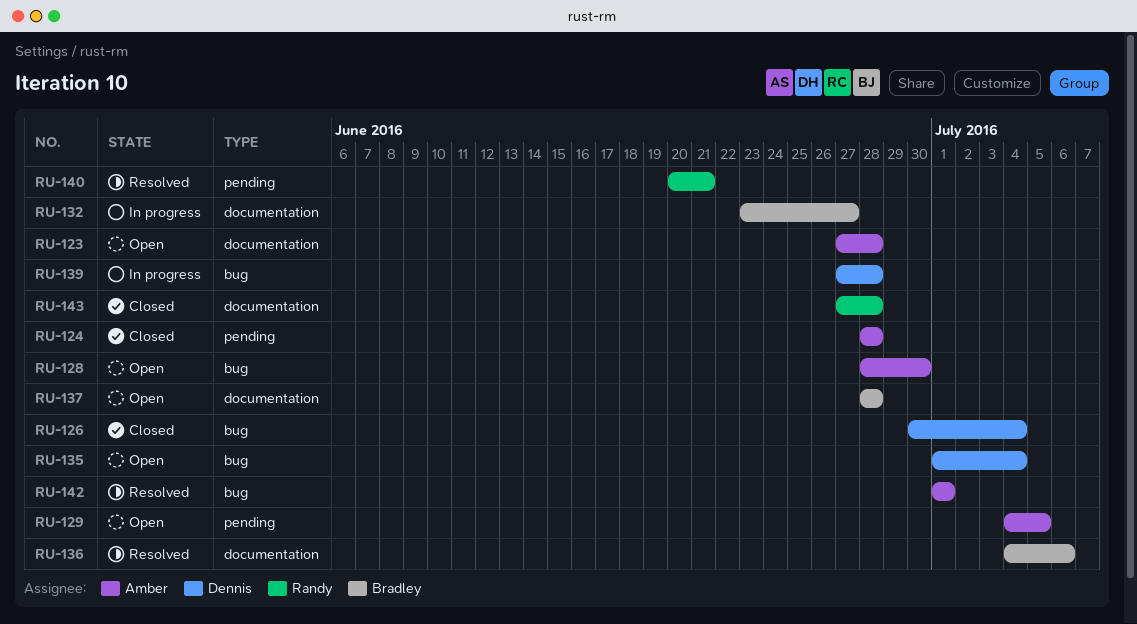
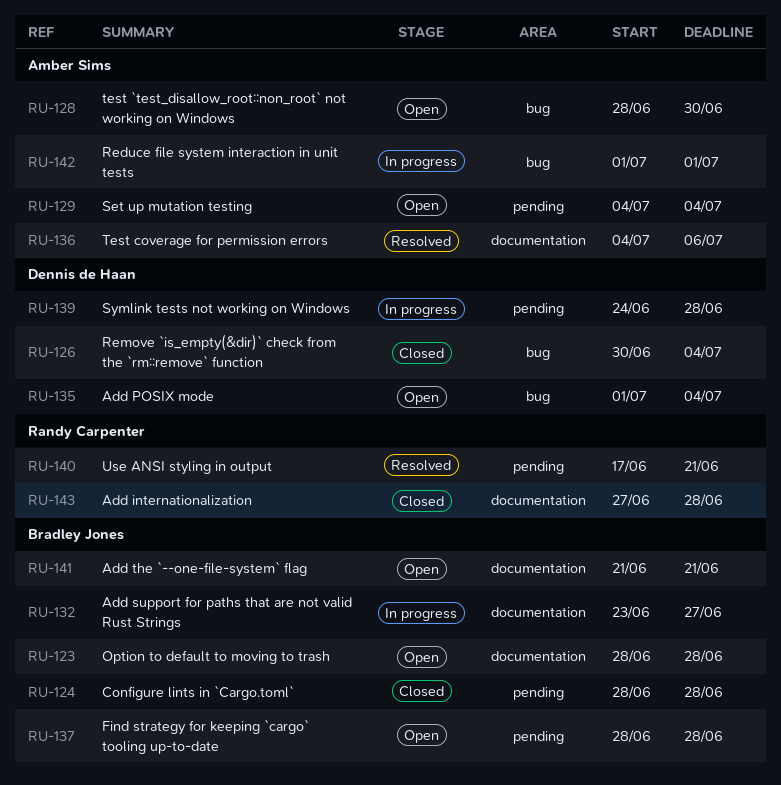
RU-123, owner: Amber Sims -> Bradley Jones
RU-123, start: Jun 27 -> Jun 28
RU-124, owner: Amber Sims -> Bradley Jones
RU-129, due: Jul 5 -> Jul 4
RU-136, owner: Bradley Jones -> Amber Sims
RU-137, label: documentation -> pending
RU-139, label: bug -> pending
RU-139, start: Jun 27 -> Jun 24
RU-140, start: Jun 20 -> Jun 17
RU-141: none -> present
RU-142, status: Resolved -> In progress

